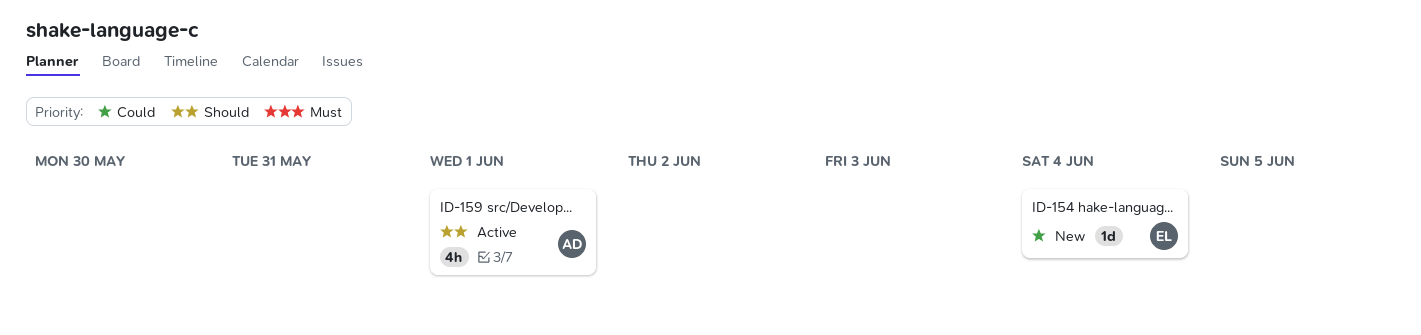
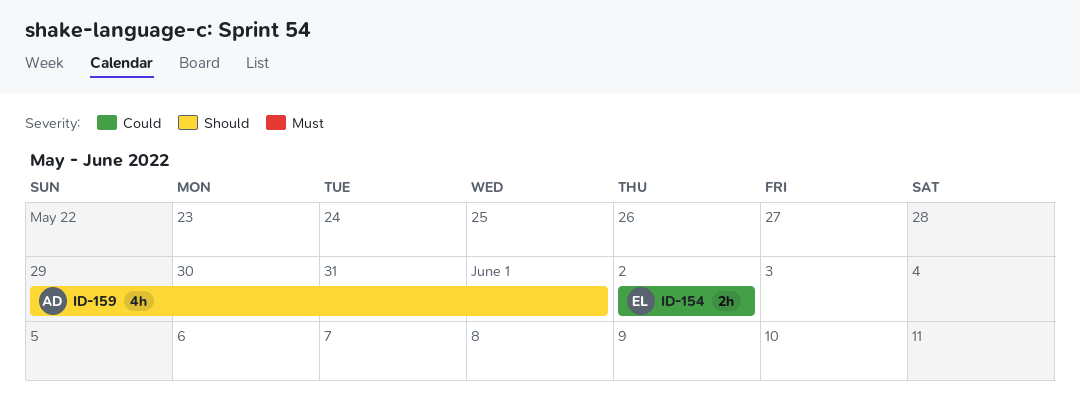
ID-154, estimate: 1d -> 2h
ID-154, due: Jun 4 -> Jun 2

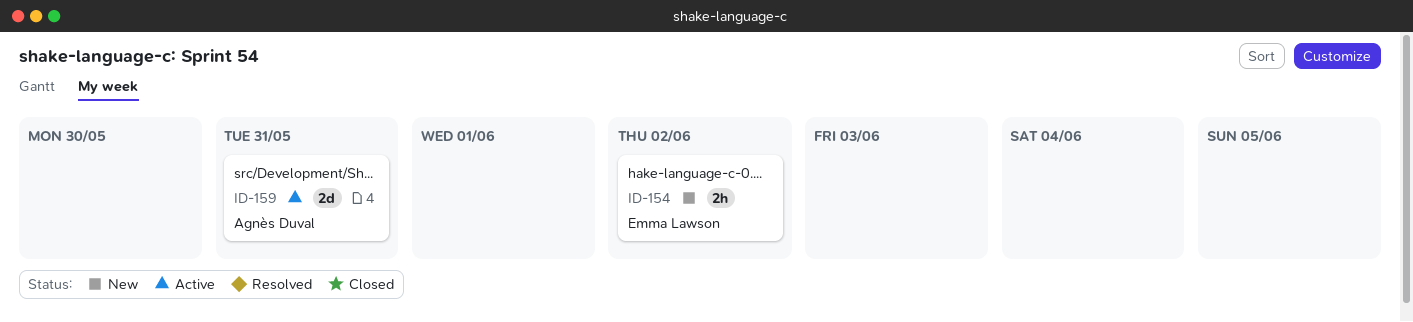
ID-159, estimate: 4h -> 2d
ID-159, due: Jun 1 -> May 31

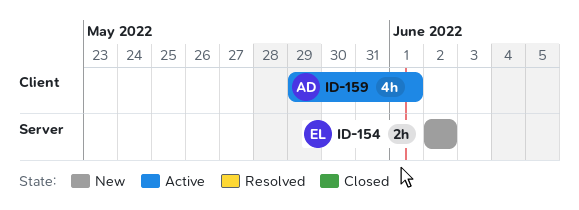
ID-159, estimate: 2d -> 4h
ID-159, due: May 31 -> Jun 1

